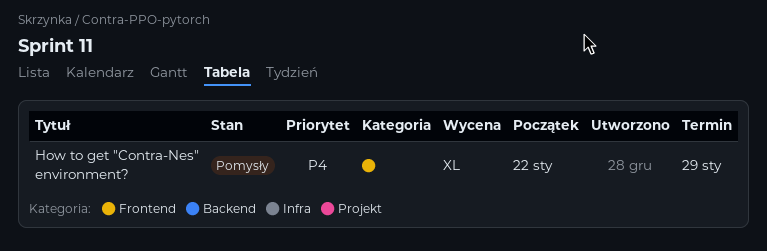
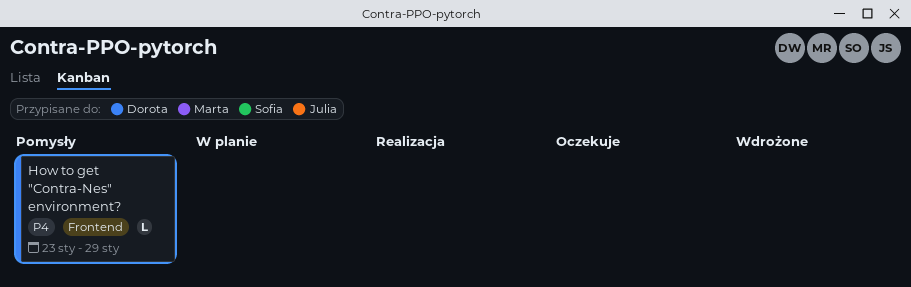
How to get "Contra-Nes" environment?, estimate: XL -> L
How to get "Contra-Nes" environment?, start: Jan 22 -> Jan 23

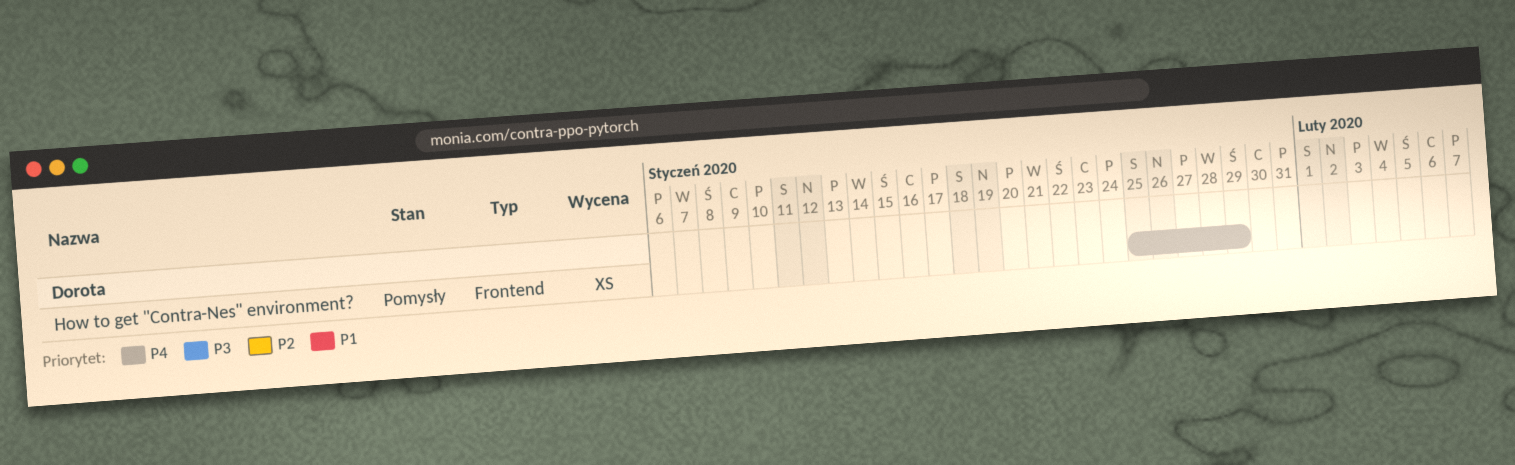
How to get "Contra-Nes" environment?, estimate: L -> XS
How to get "Contra-Nes" environment?, start: Jan 23 -> Jan 25

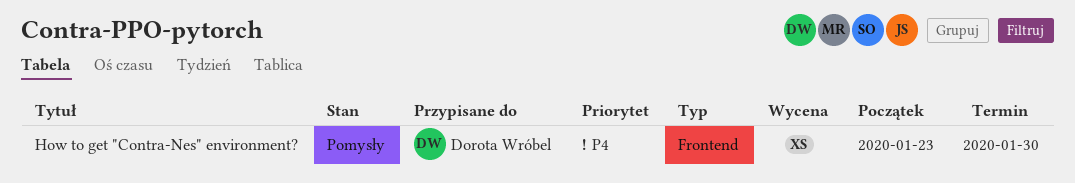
How to get "Contra-Nes" environment?, start: Jan 25 -> Jan 23
How to get "Contra-Nes" environment?, due: Jan 29 -> Jan 30

